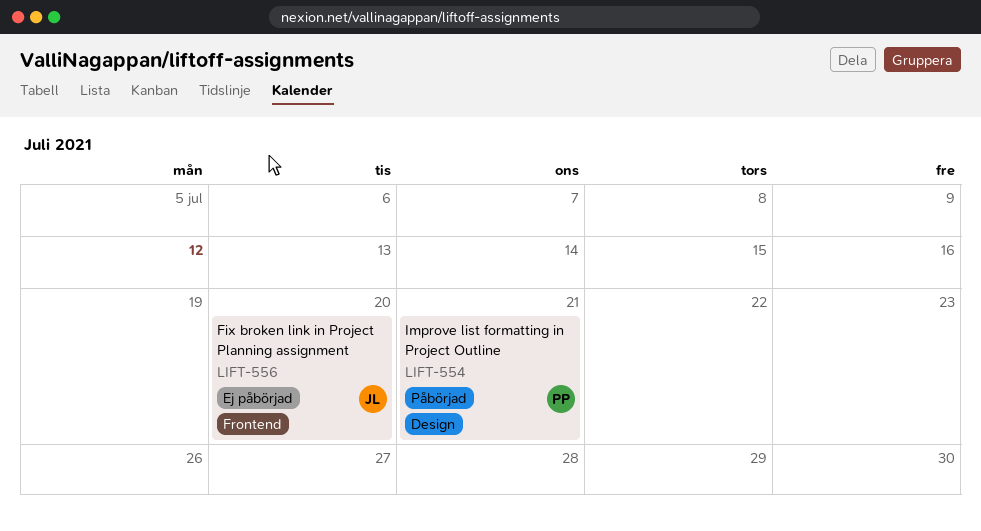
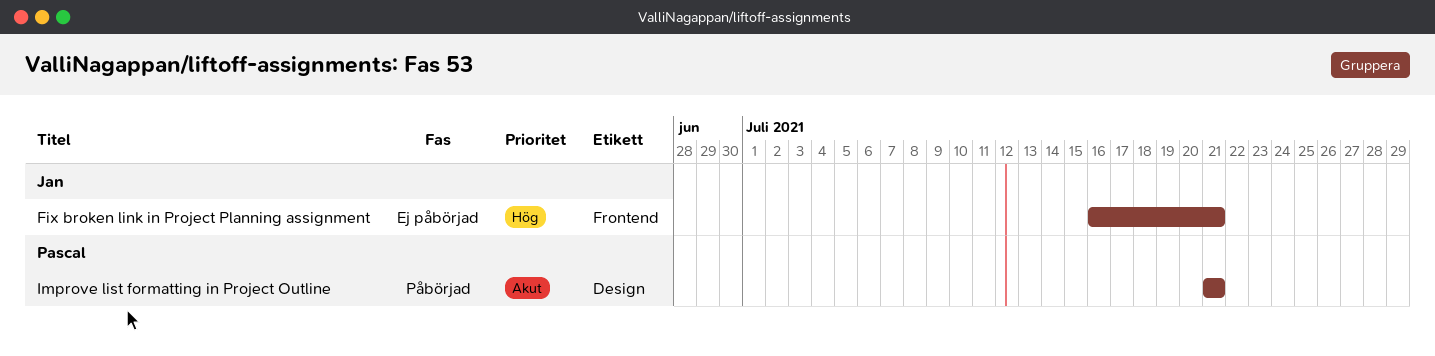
Fix broken link in Project Planning assignment, due: Jul 20 -> Jul 21

